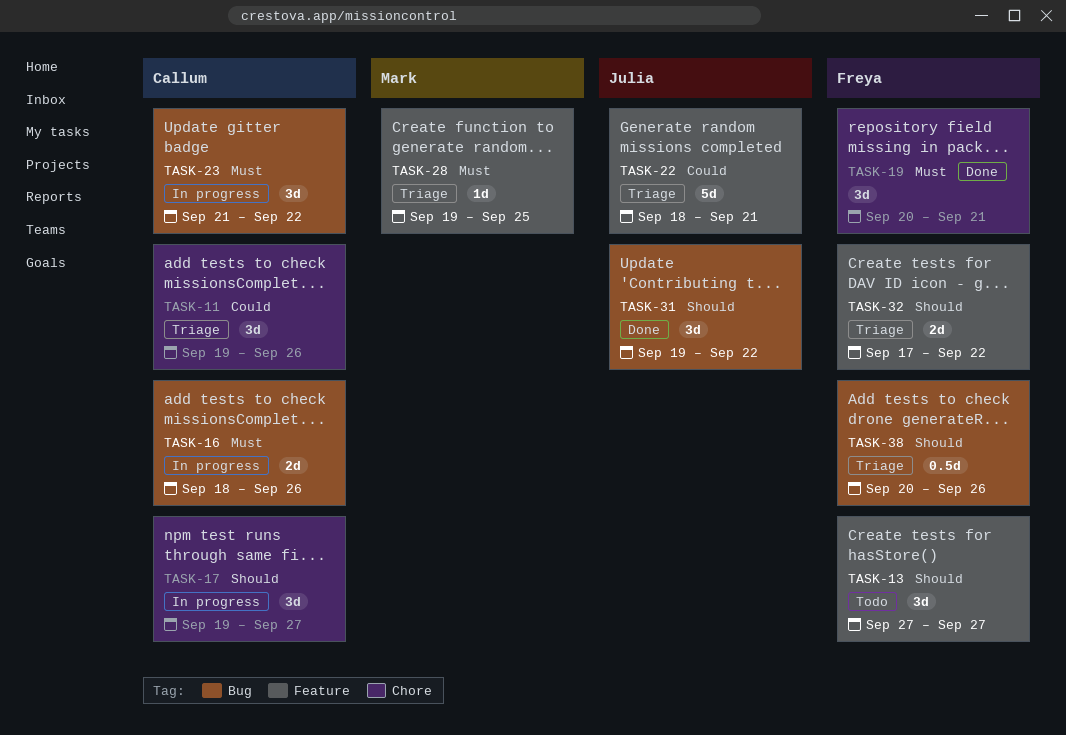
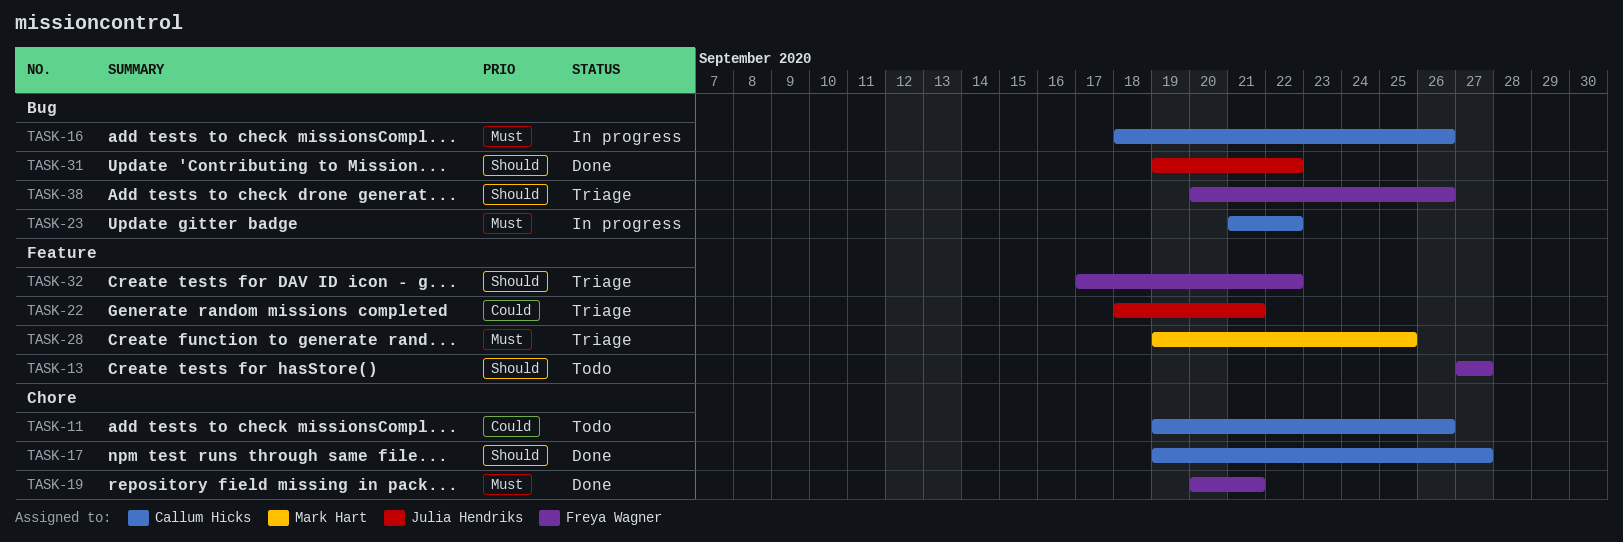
TASK-11, status: Triage -> Todo
TASK-17, status: In progress -> Done

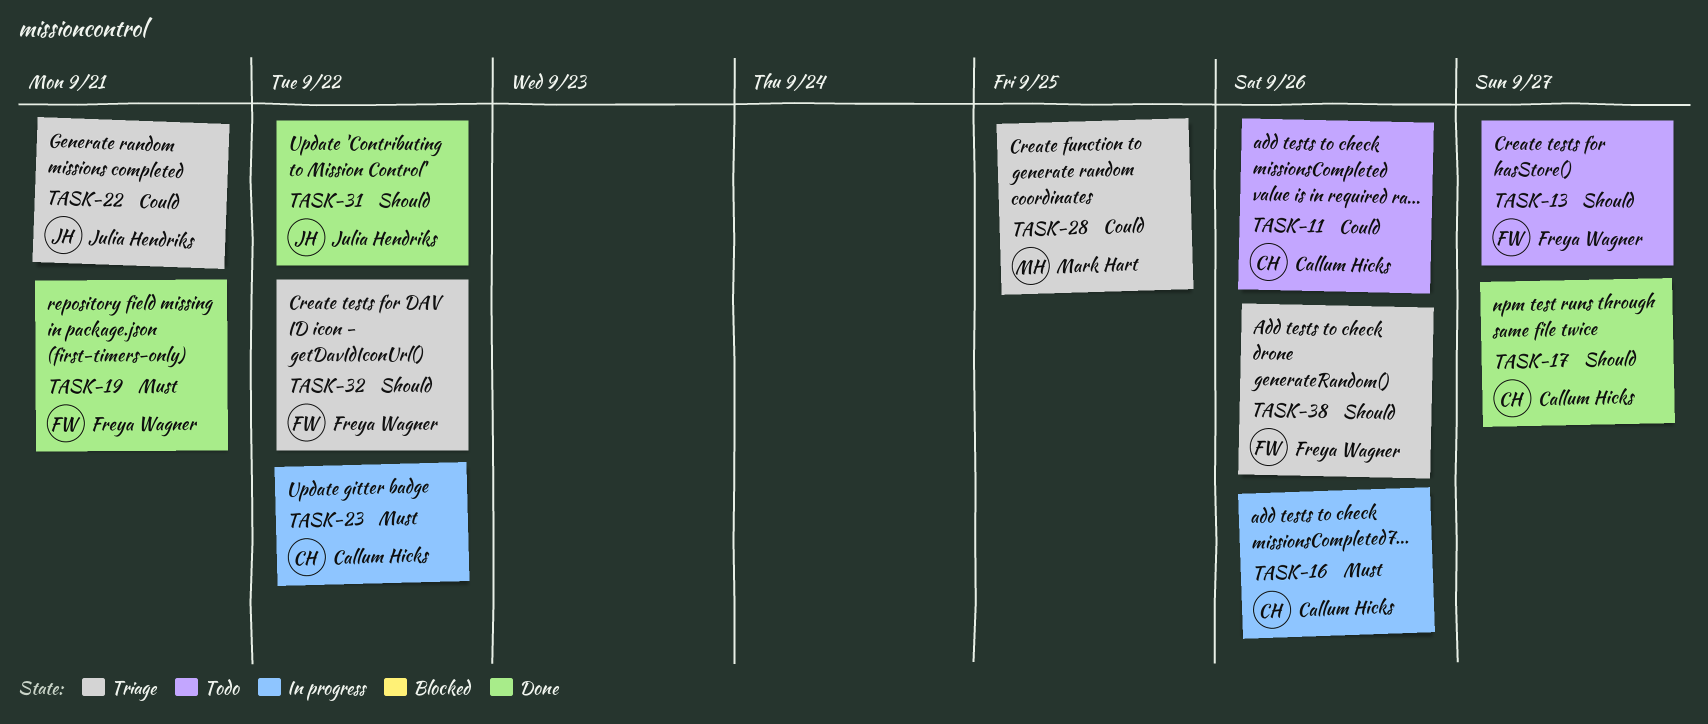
TASK-28, priority: Must -> Could

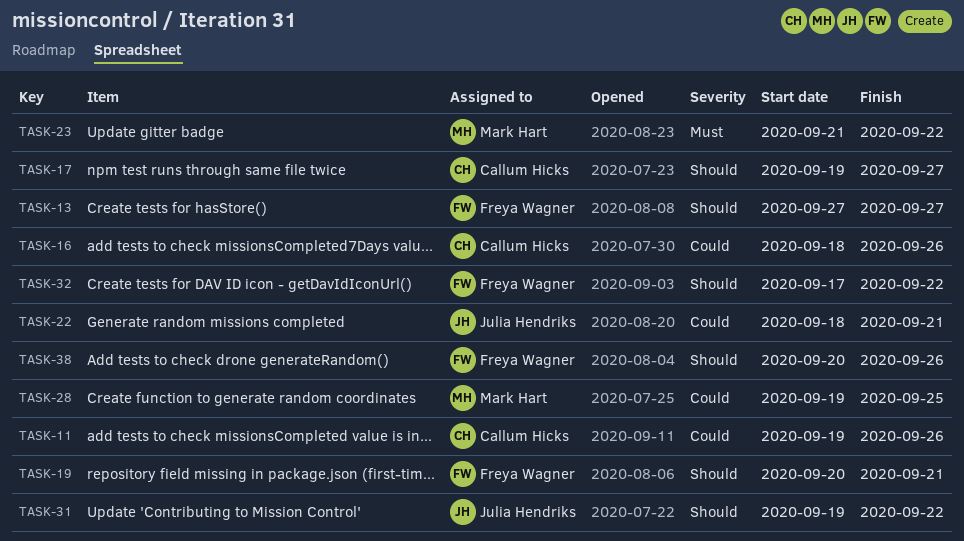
TASK-16, priority: Must -> Could
TASK-19, priority: Must -> Should
TASK-23, owner: Callum Hicks -> Mark Hart

